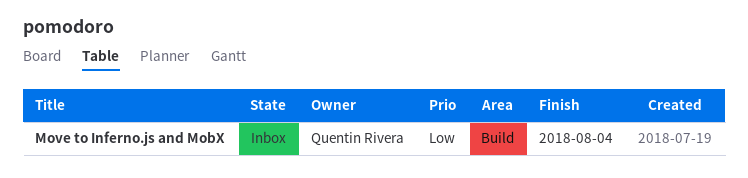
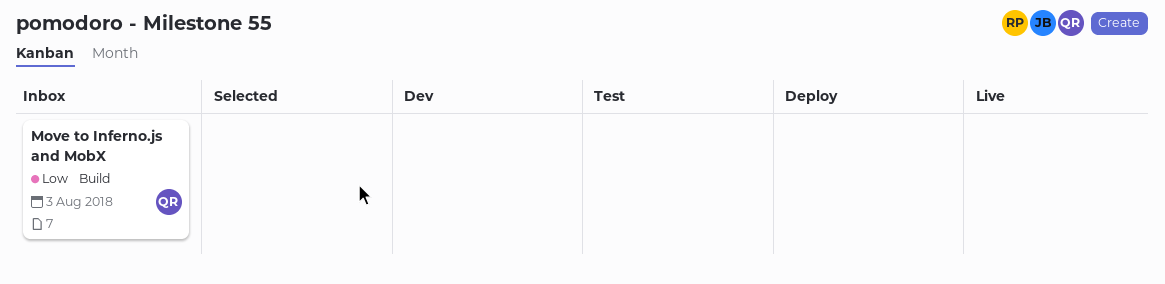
Move to Inferno.js and MobX, due: Aug 4 -> Aug 3

